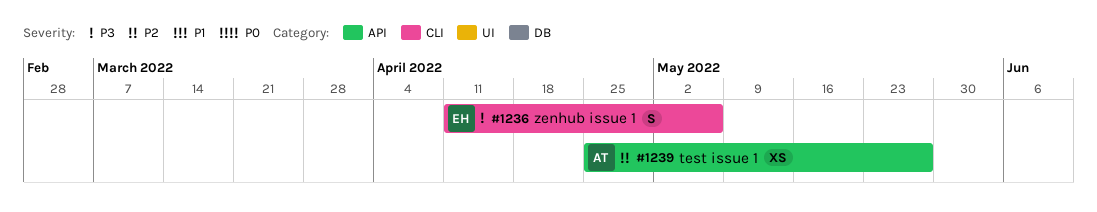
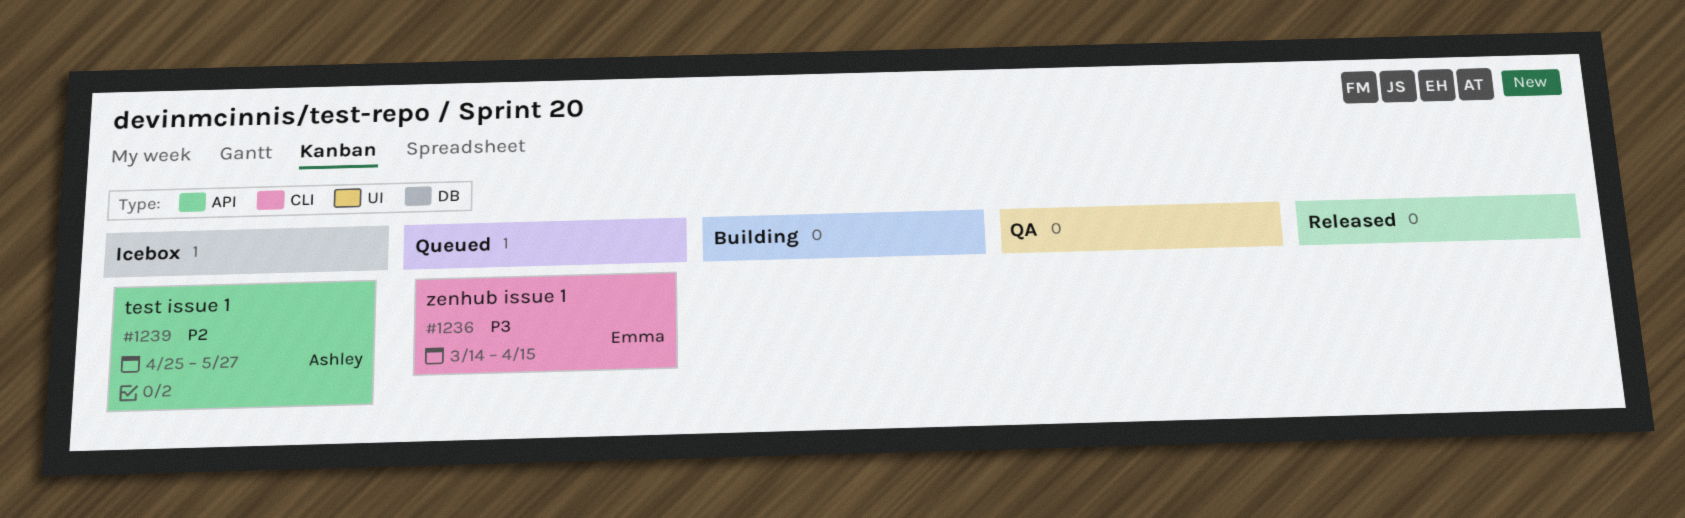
#1236, start: Apr 11 -> Mar 14
#1236, due: May 6 -> Apr 15

